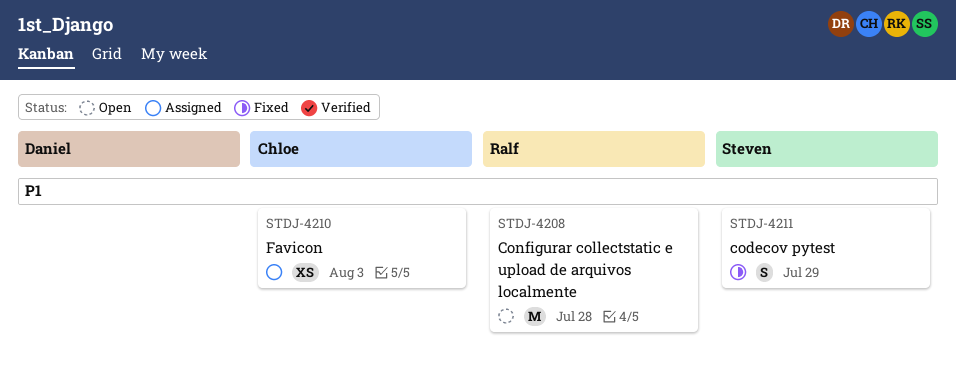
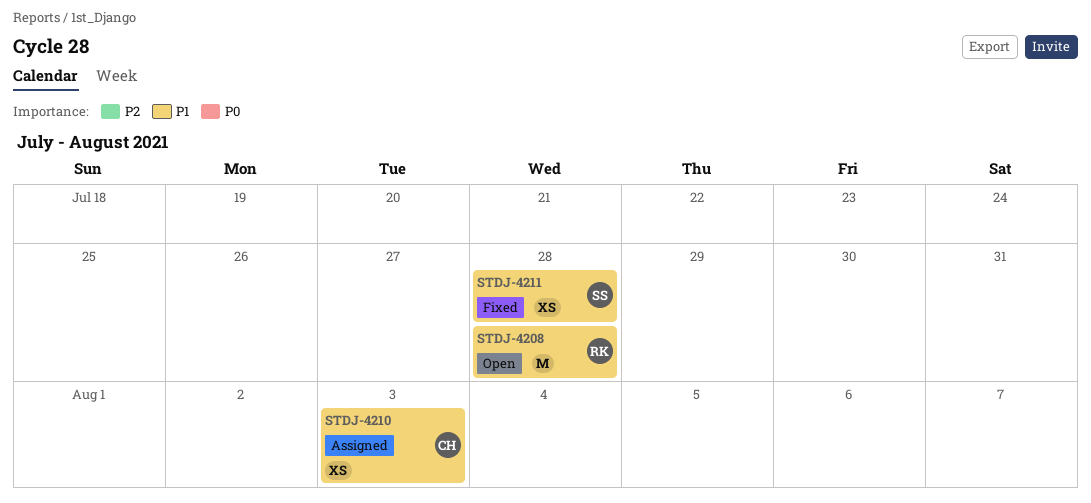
STDJ-4211, estimate: S -> XS
STDJ-4211, due: Jul 29 -> Jul 28

